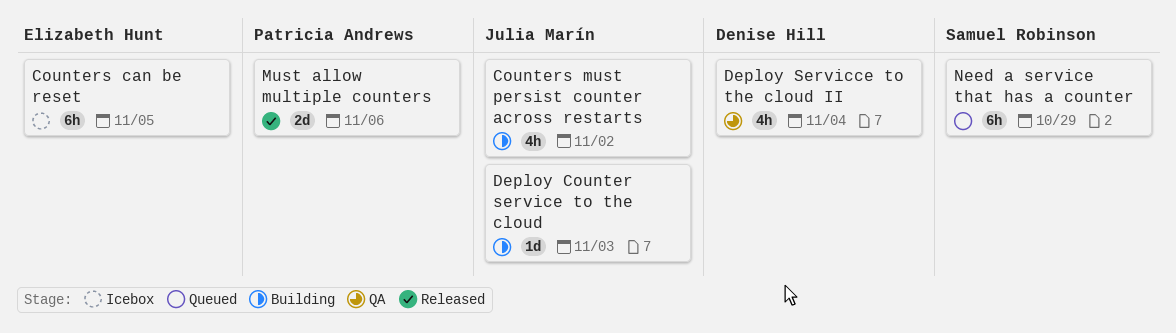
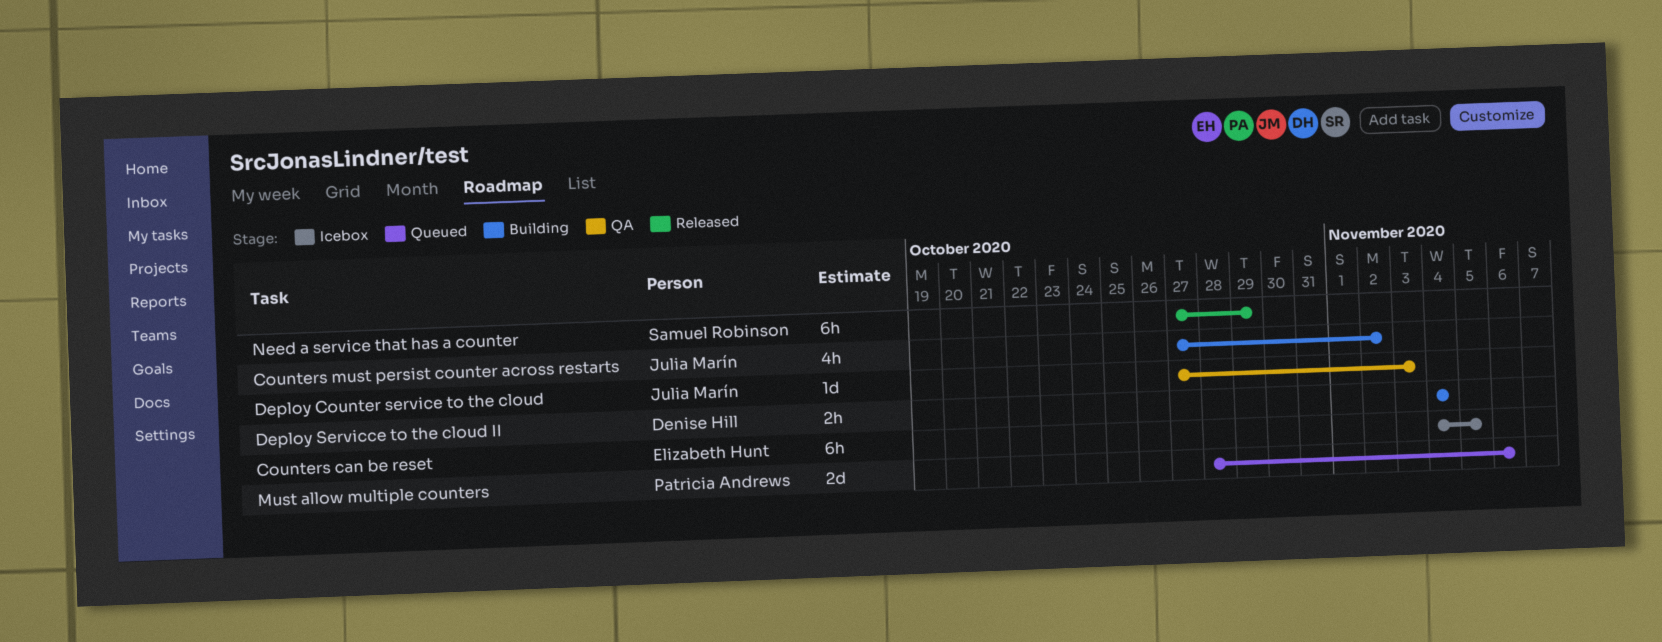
Deploy Counter service to the cloud, status: Building -> QA
Deploy Servicce to the cloud II, status: QA -> Building
Deploy Servicce to the cloud II, estimate: 4h -> 2h
Must allow multiple counters, status: Released -> Queued
Need a service that has a counter, status: Queued -> Released

